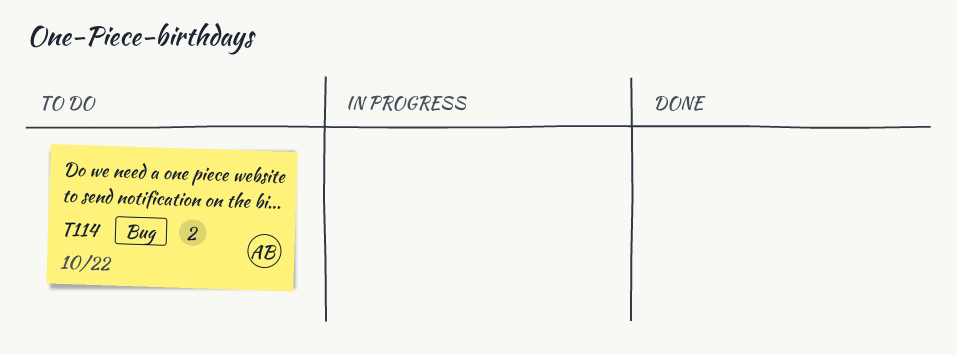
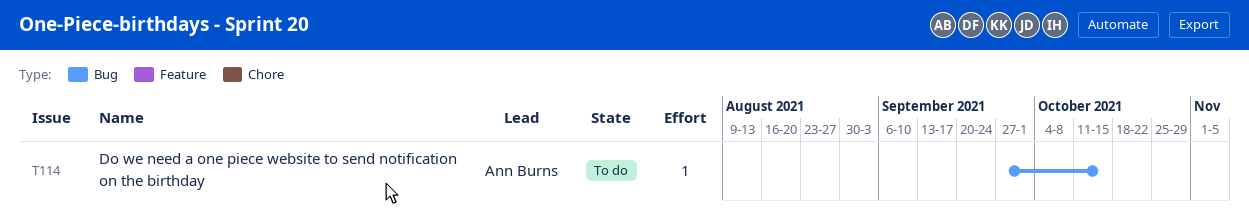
T114, estimate: 2 -> 1
T114, due: Oct 22 -> Oct 15

